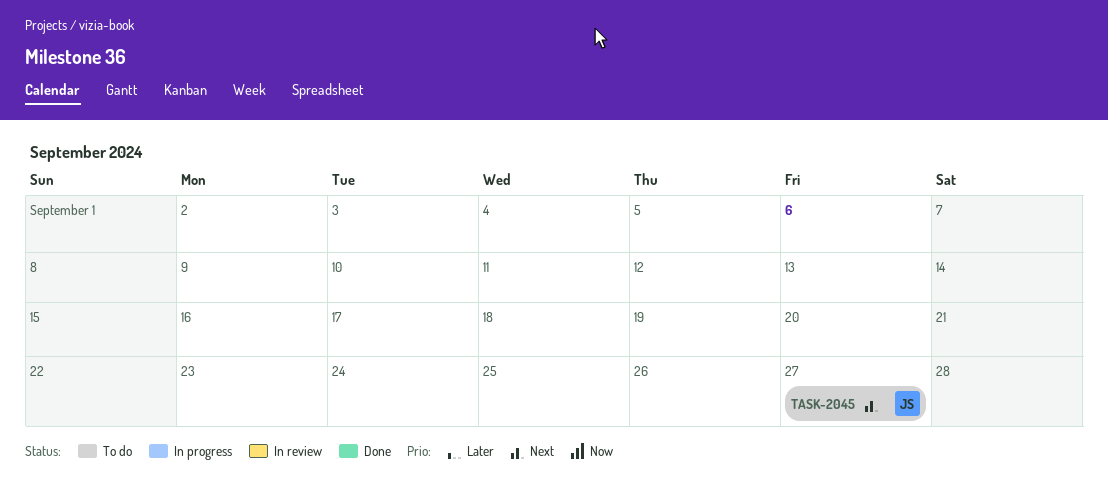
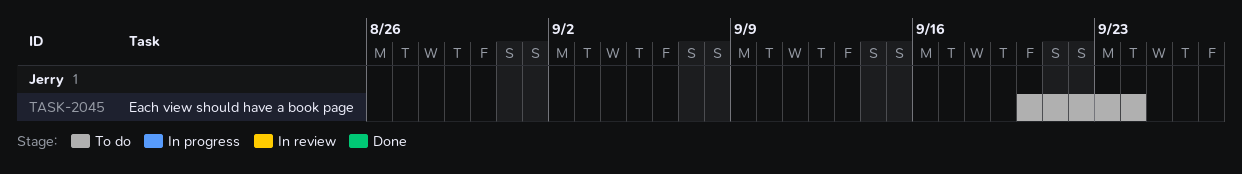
TASK-2045, due: Sep 27 -> Sep 24

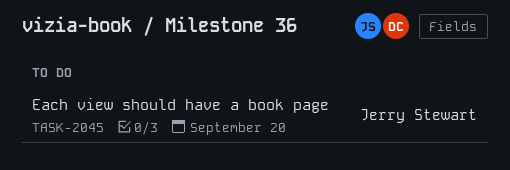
TASK-2045, due: Sep 24 -> Sep 20

